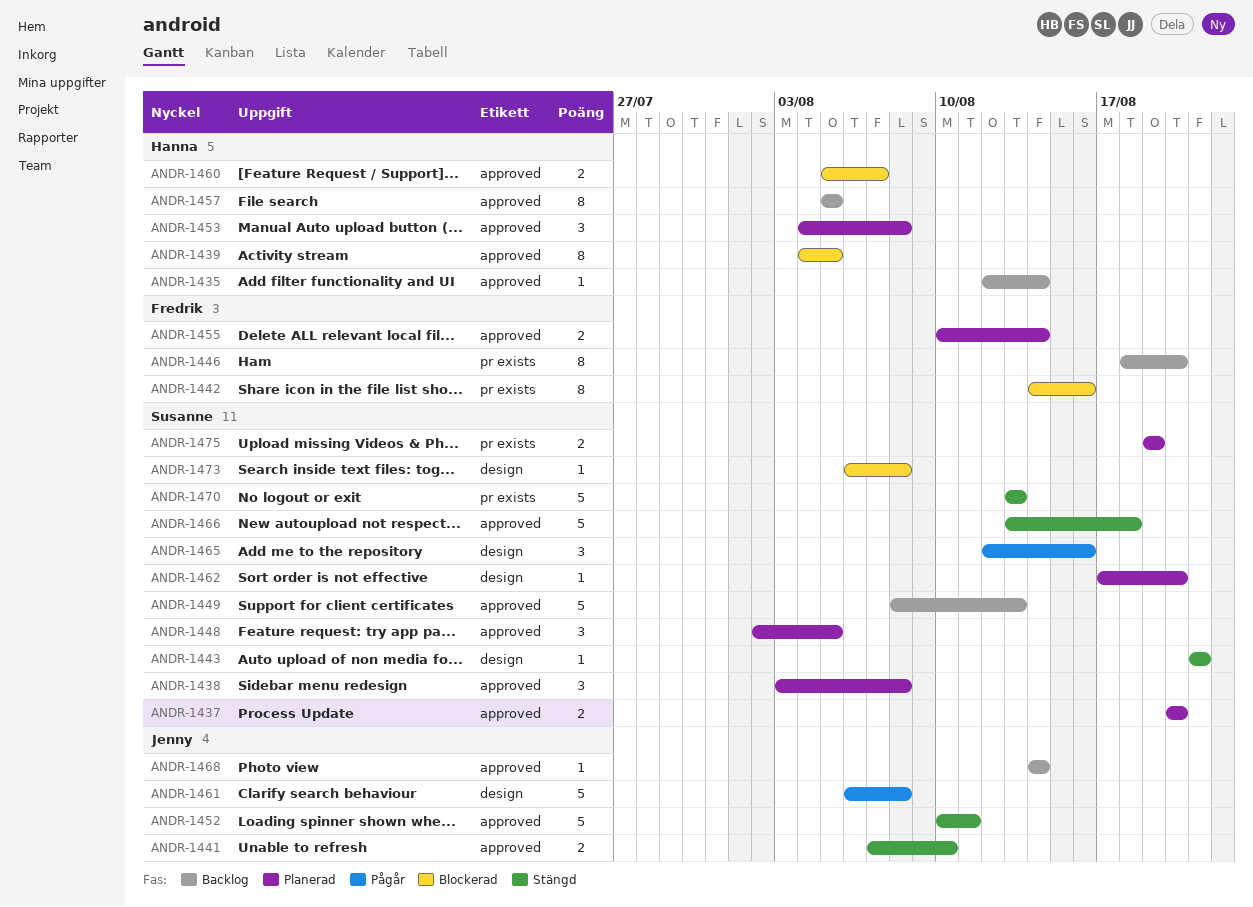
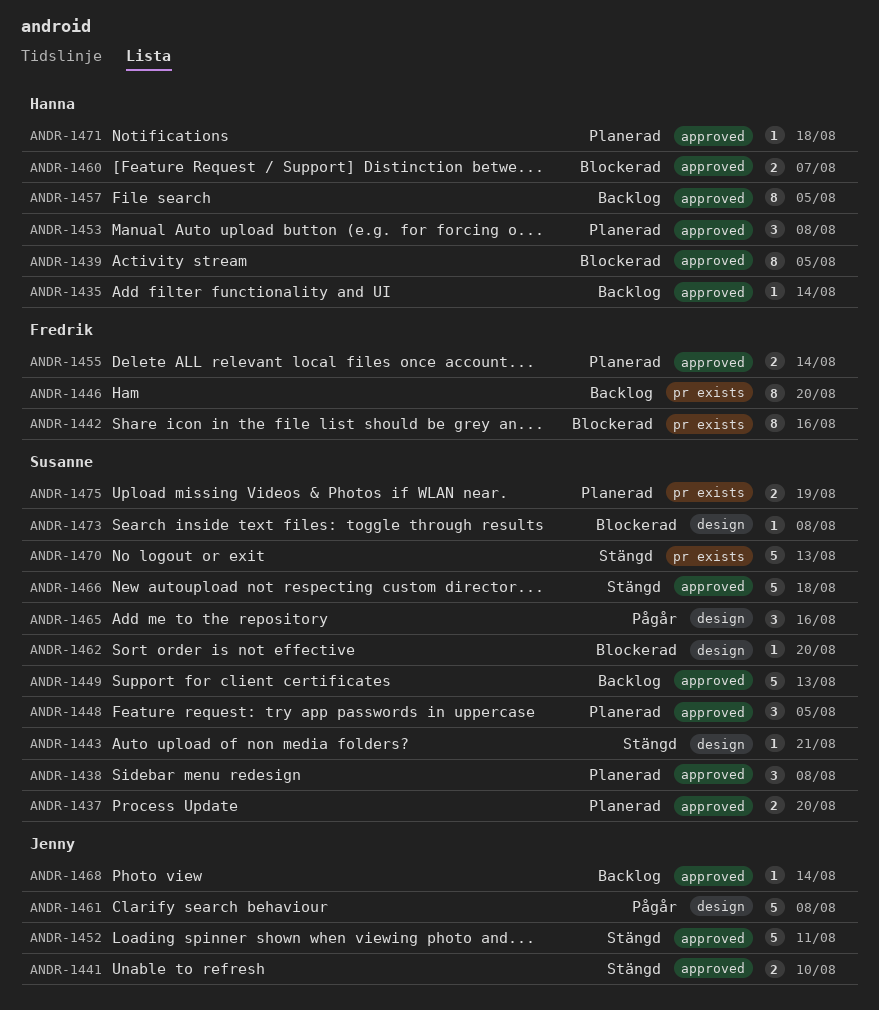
ANDR-1462, status: Planerad -> Blockerad
ANDR-1471: none -> present

